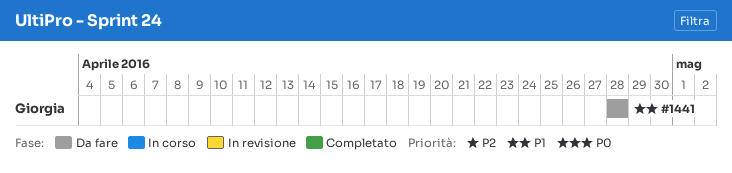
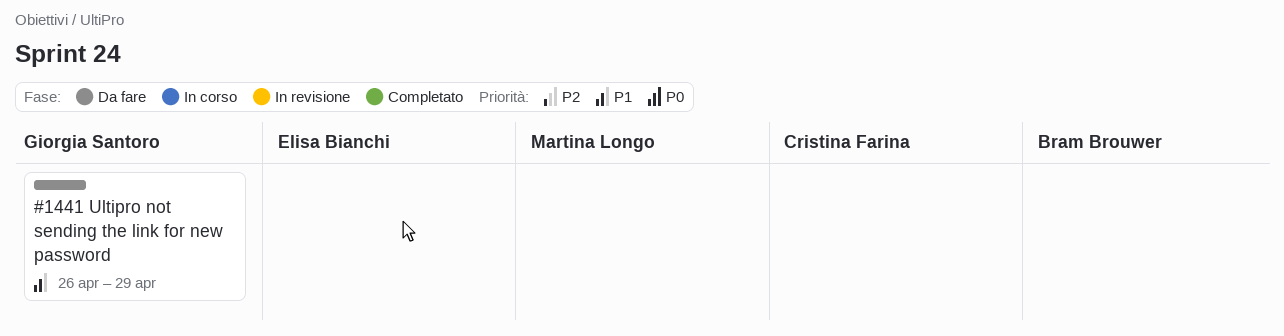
#1441, start: Apr 28 -> Apr 26
#1441, due: Apr 28 -> Apr 29

